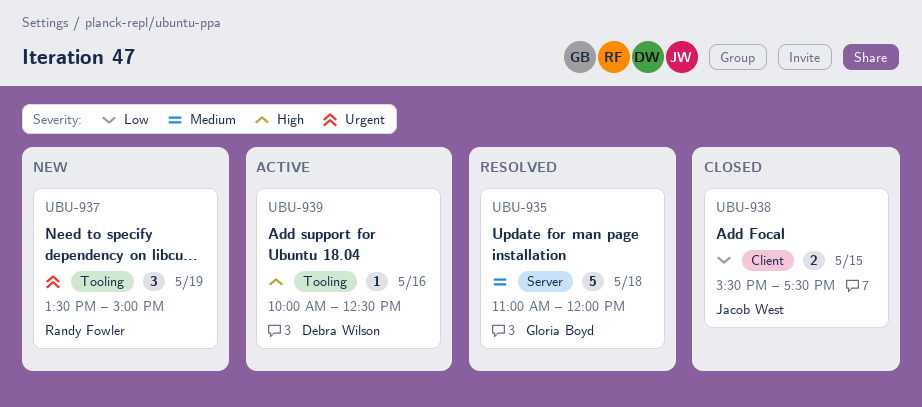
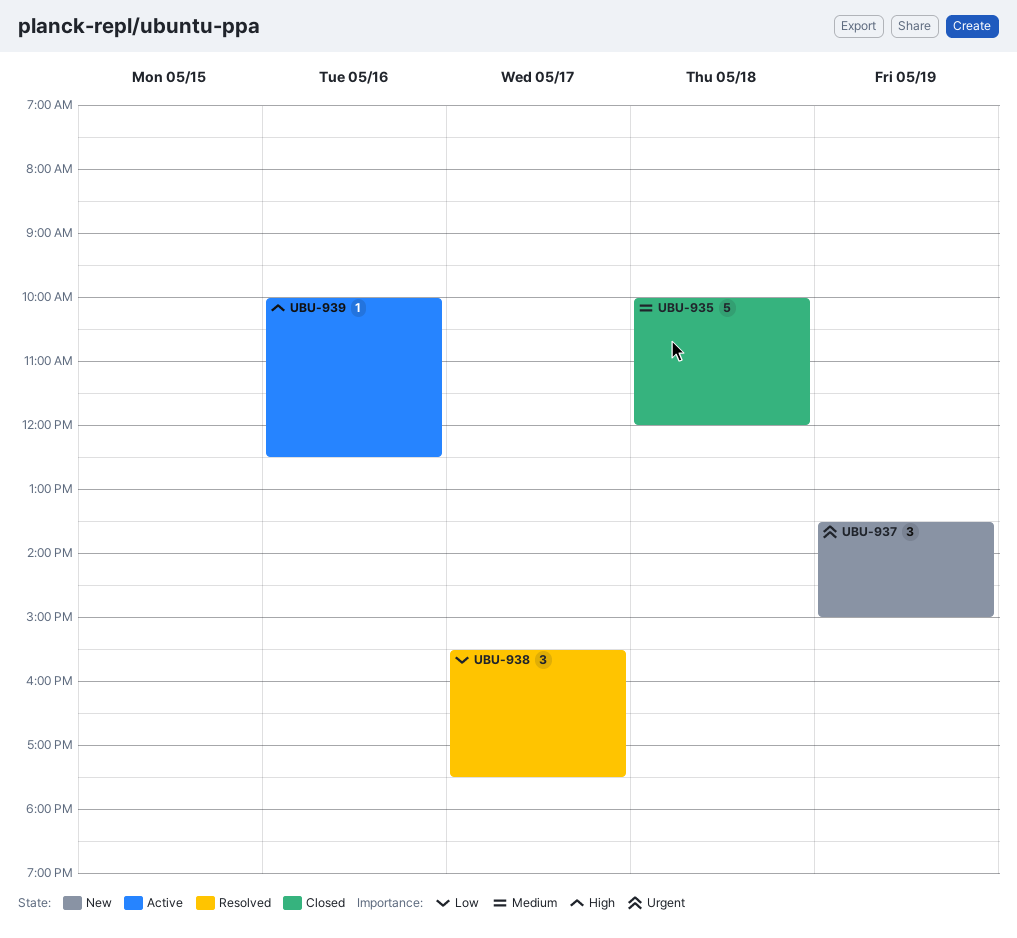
UBU-935, status: Resolved -> Closed
UBU-935, begins: 11:00 -> 10:00
UBU-938, status: Closed -> Resolved
UBU-938, estimate: 2 -> 3
UBU-938, day: May 15 -> May 17

